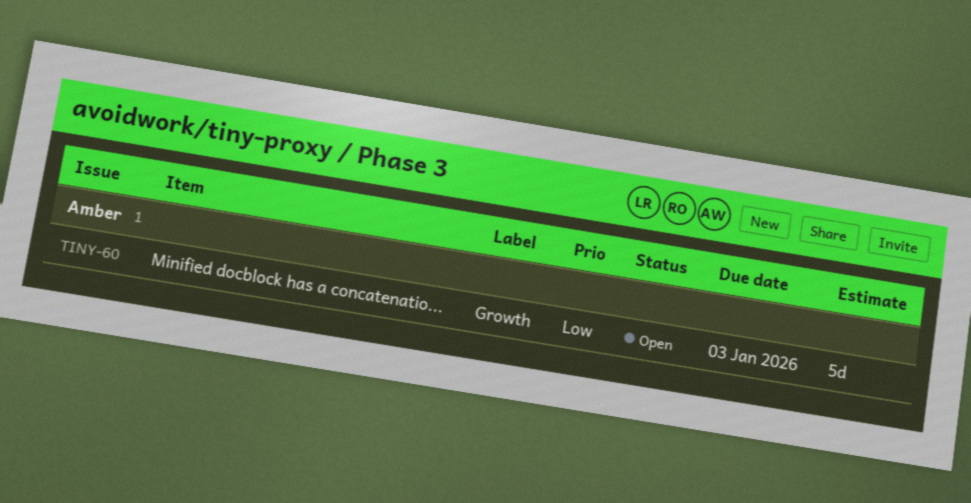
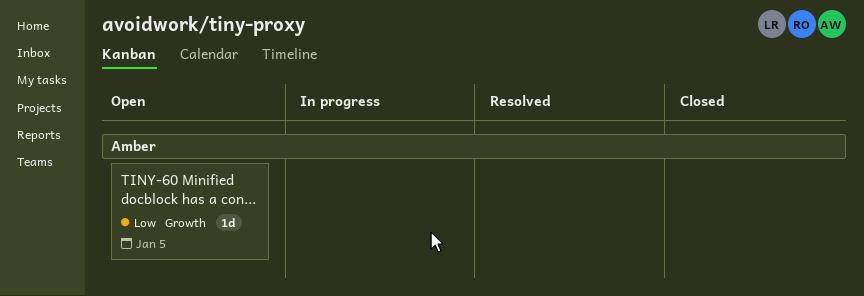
TINY-60, estimate: 5d -> 1d
TINY-60, due: Jan 3 -> Jan 5

